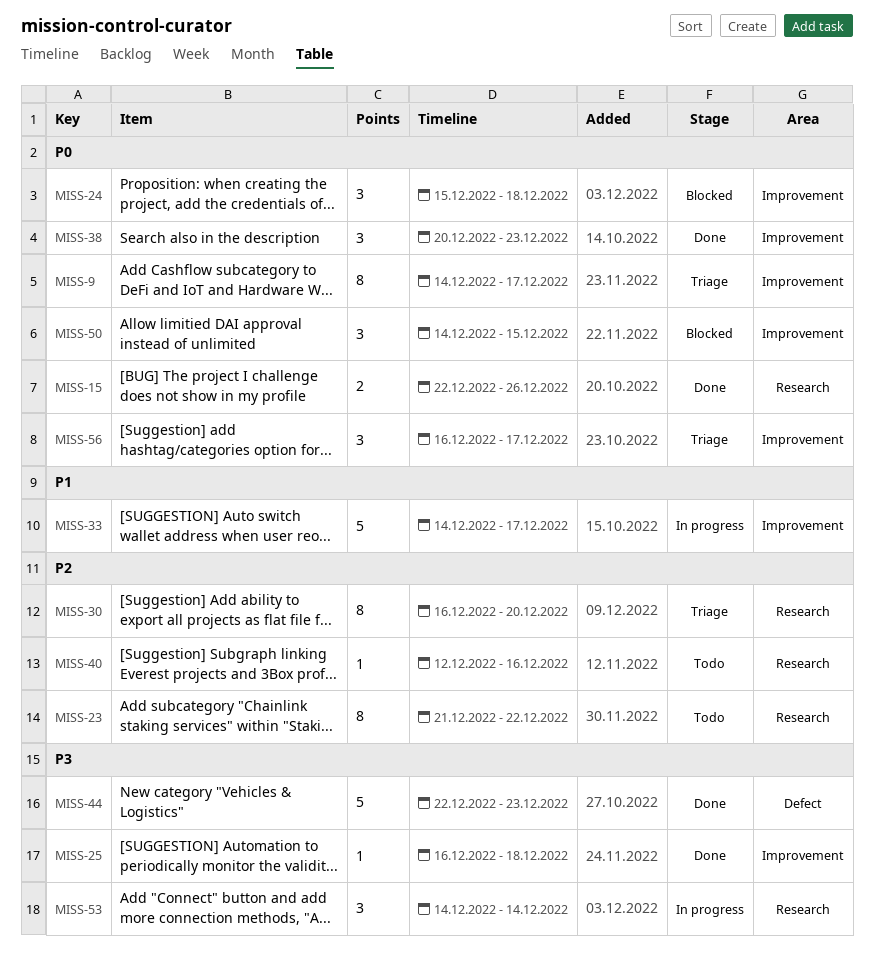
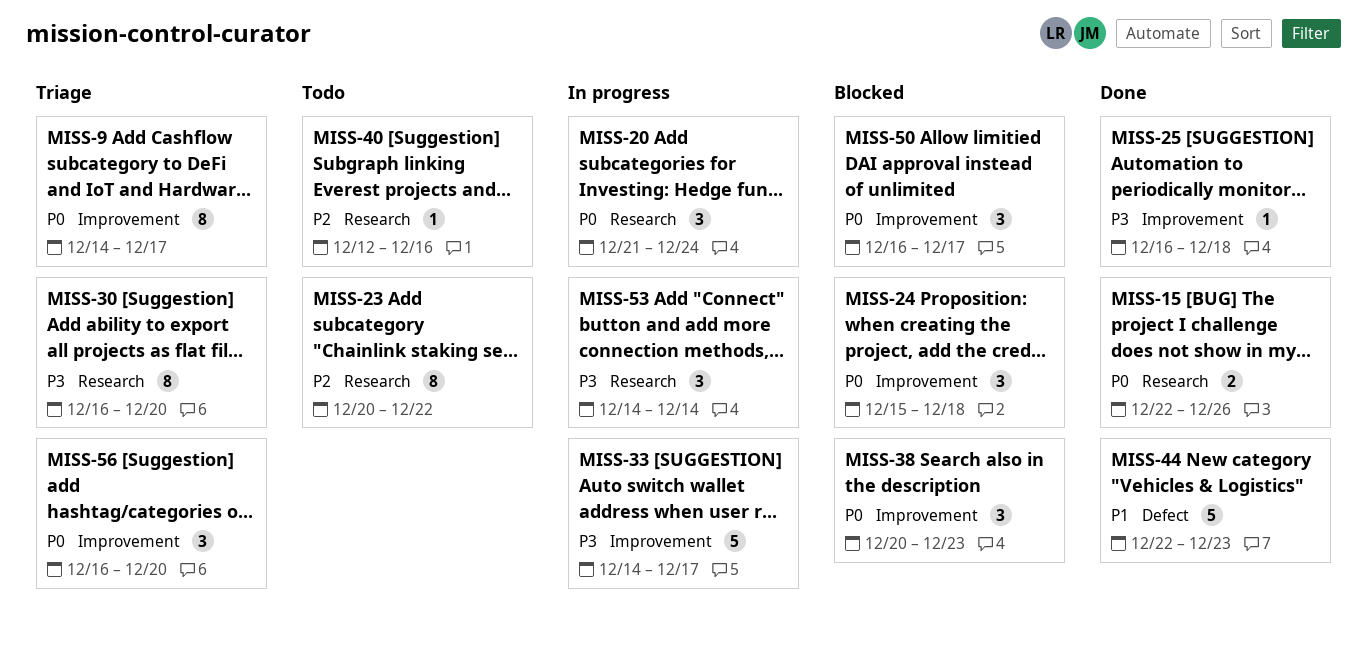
MISS-20: none -> present
MISS-23, start: Dec 21 -> Dec 20
MISS-30, priority: P2 -> P3
MISS-33, priority: P1 -> P3
MISS-38, status: Done -> Blocked
MISS-44, priority: P3 -> P1
MISS-50, start: Dec 14 -> Dec 16
MISS-50, due: Dec 15 -> Dec 17
MISS-56, due: Dec 17 -> Dec 20

